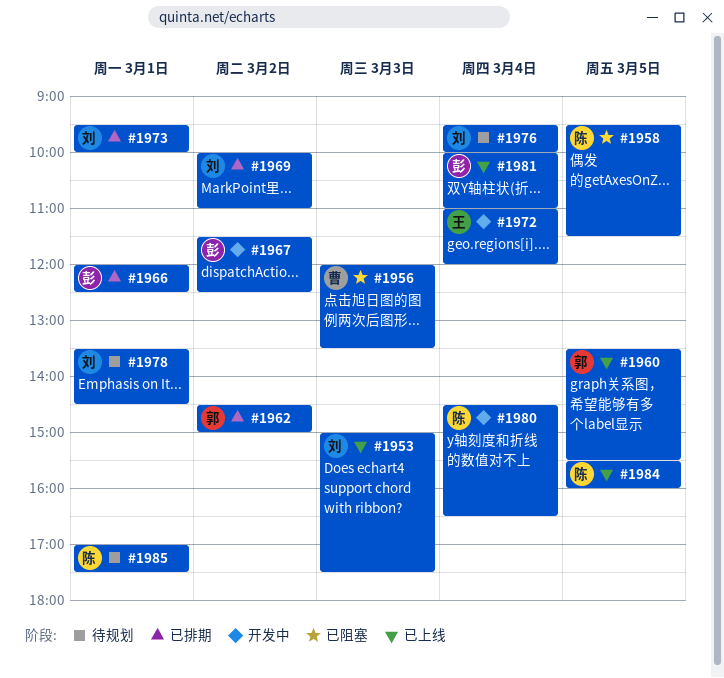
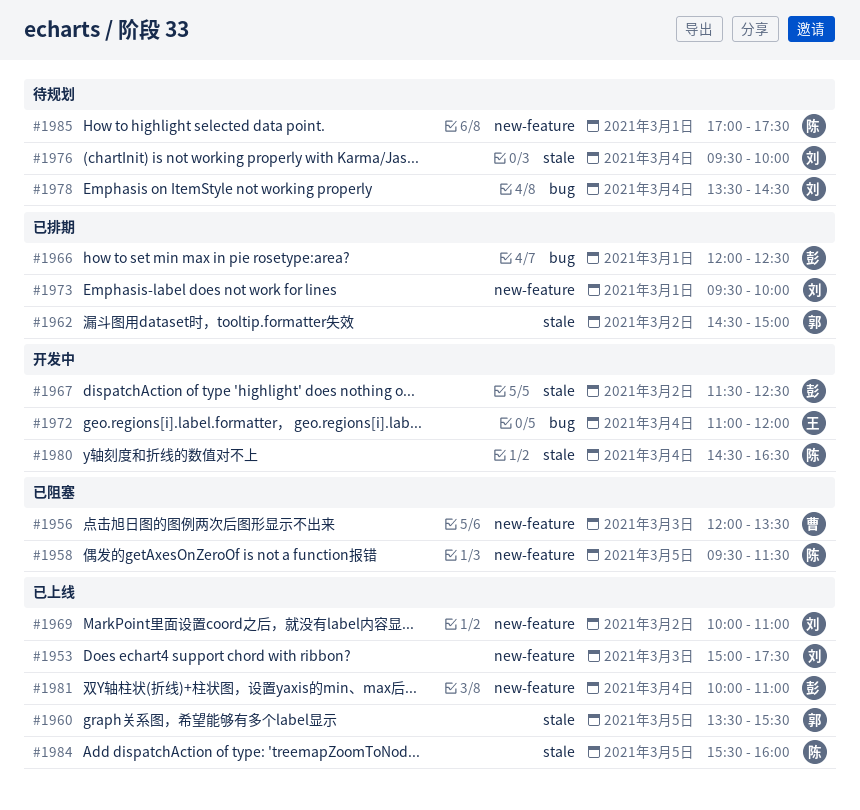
#1969, status: 已排期 -> 已上线
#1978, day: Mar 1 -> Mar 4

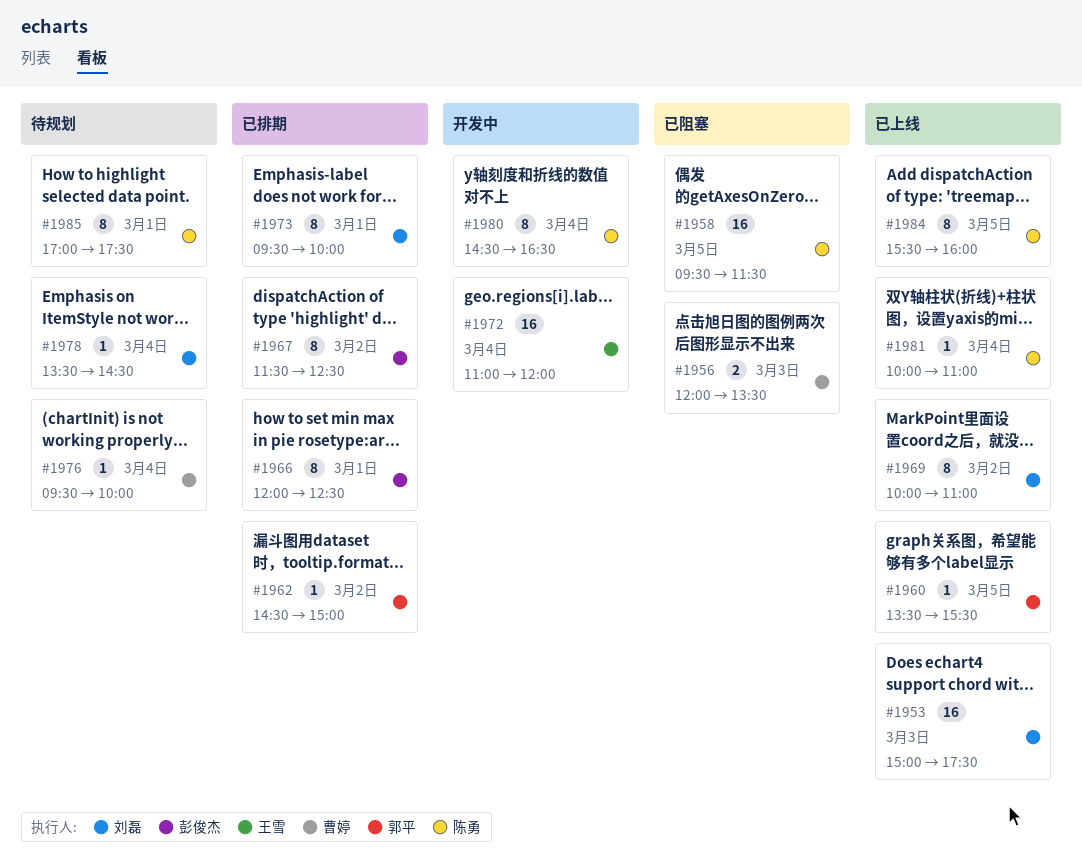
#1967, status: 开发中 -> 已排期
#1976, owner: 刘磊 -> 曹婷
#1981, owner: 彭俊杰 -> 陈勇

